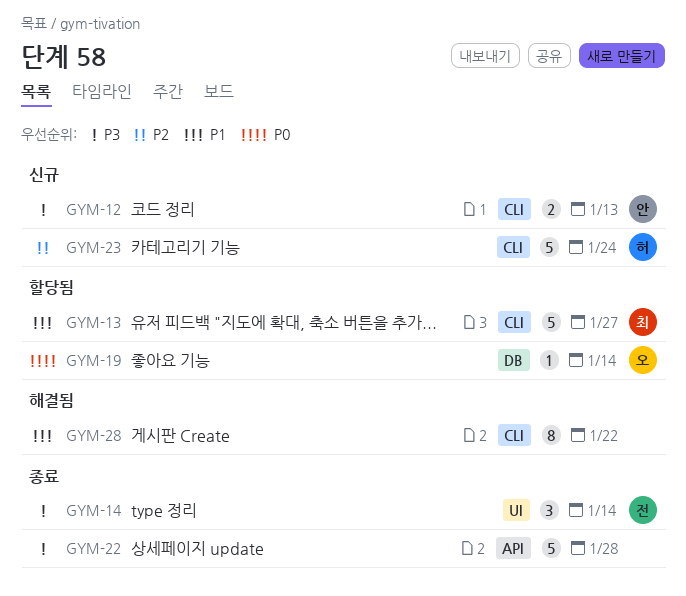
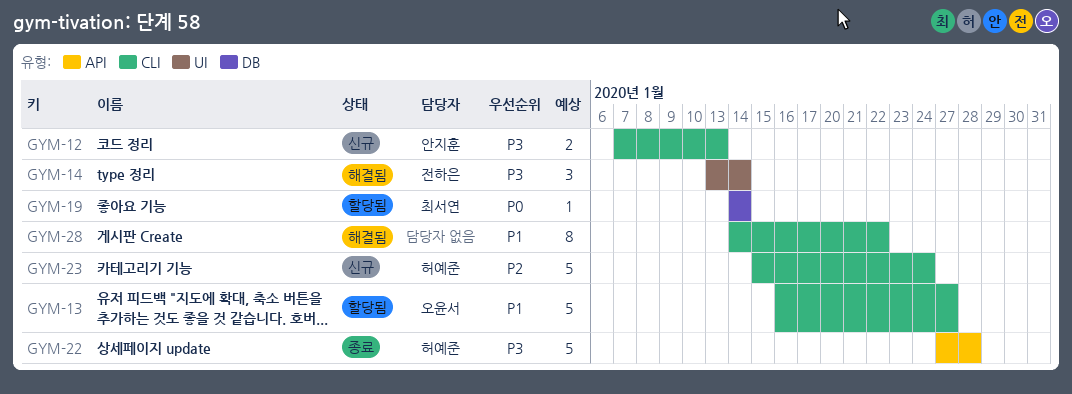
GYM-13, owner: 최서연 -> 오윤서
GYM-14, status: 종료 -> 해결됨
GYM-19, owner: 오윤서 -> 최서연
GYM-22, owner: none -> 허예준

